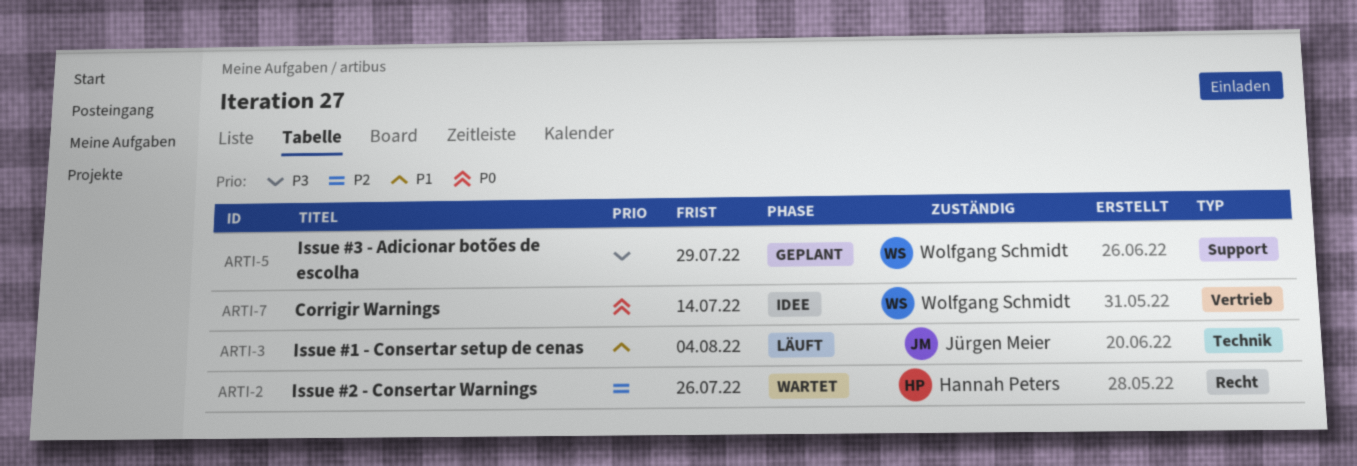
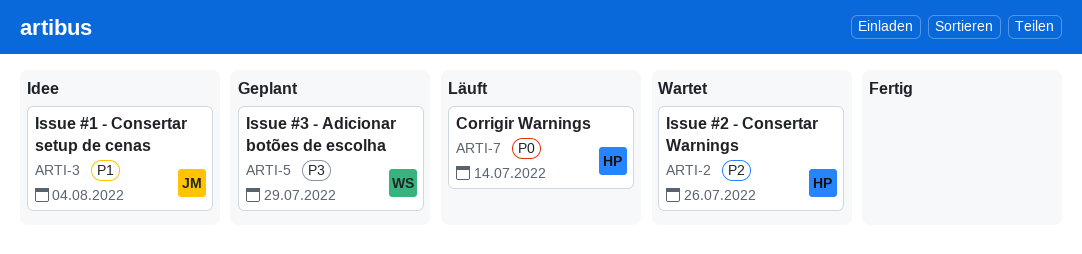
ARTI-3, status: Läuft -> Idee
ARTI-7, status: Idee -> Läuft
ARTI-7, owner: Wolfgang Schmidt -> Hannah Peters

